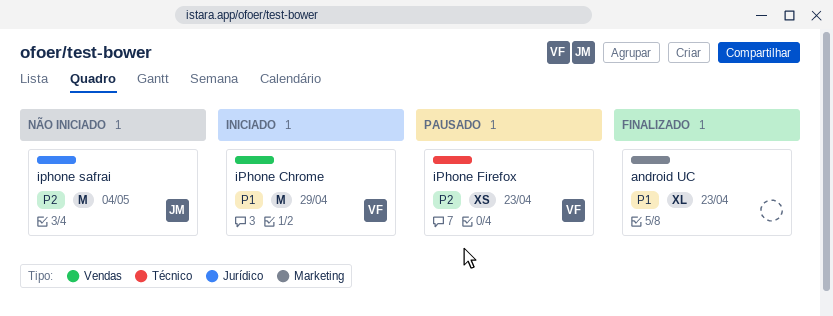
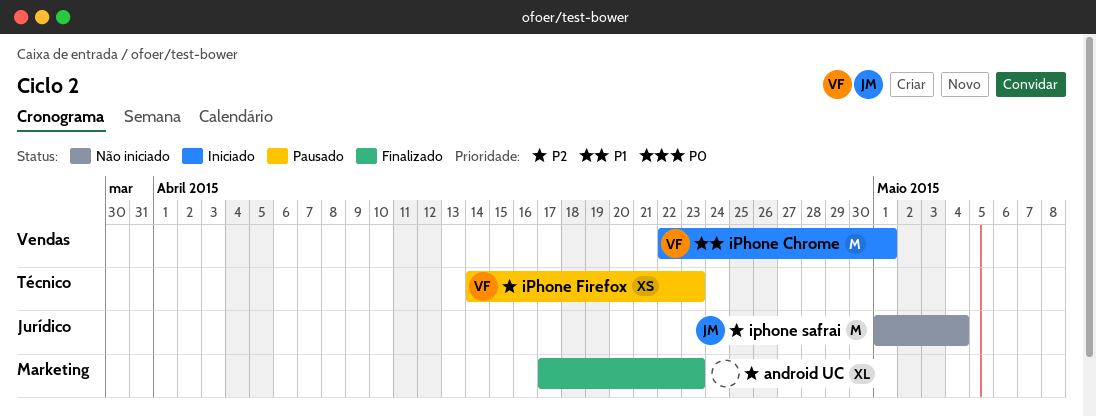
android UC, priority: P1 -> P2
iPhone Chrome, due: Apr 29 -> May 1

